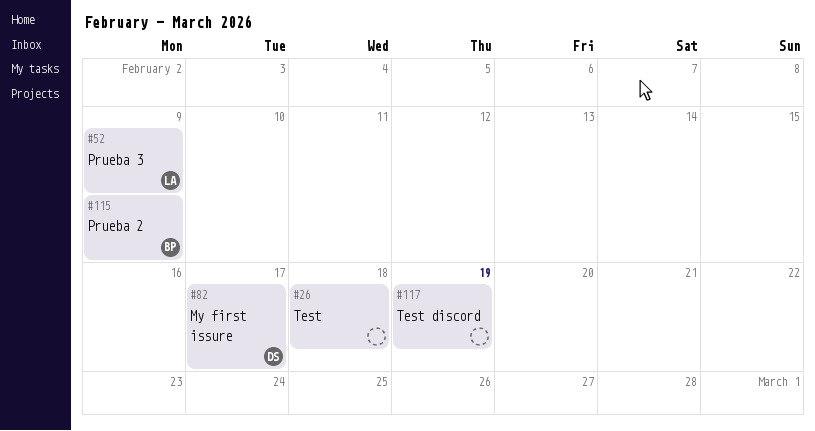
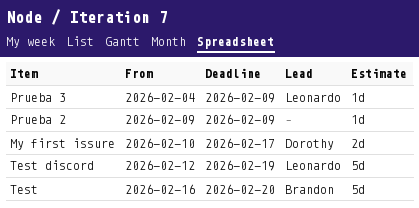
Prueba 2, owner: Brandon -> none
Test, owner: none -> Brandon
Test, due: Feb 18 -> Feb 20
Test discord, owner: none -> Leonardo

